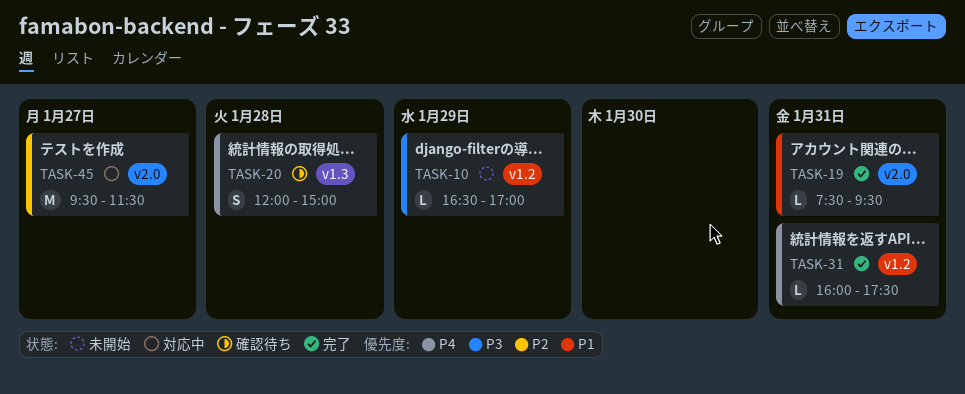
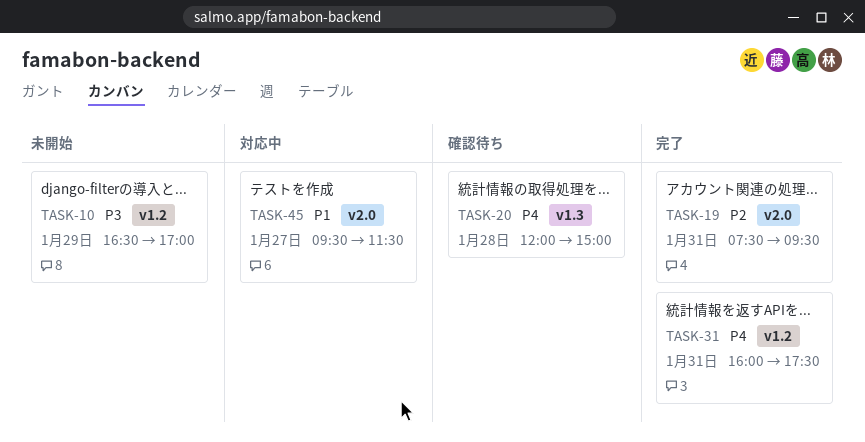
TASK-19, priority: P1 -> P2
TASK-45, priority: P2 -> P1

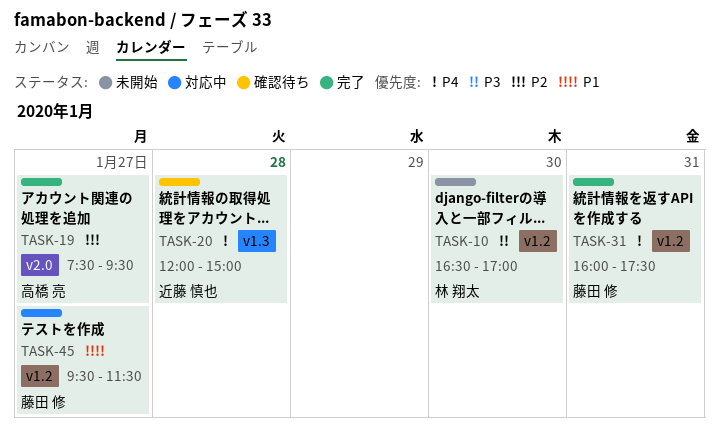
TASK-10, day: Jan 29 -> Jan 30
TASK-19, day: Jan 31 -> Jan 27
TASK-45, label: v2.0 -> v1.2

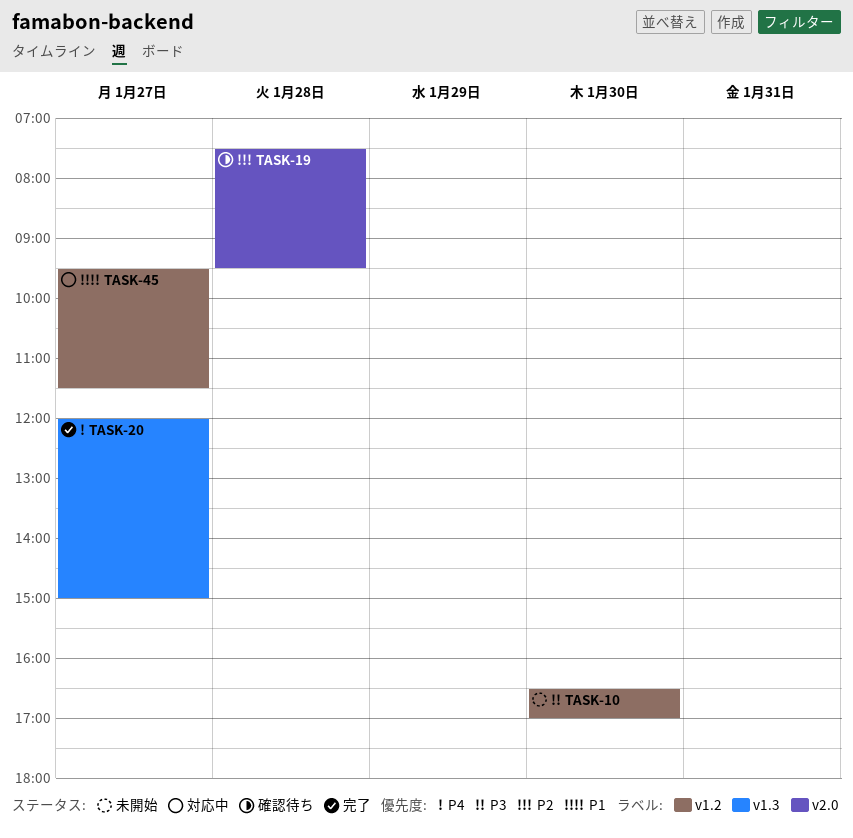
TASK-19, status: 完了 -> 確認待ち
TASK-19, day: Jan 27 -> Jan 28
TASK-20, status: 確認待ち -> 完了
TASK-20, day: Jan 28 -> Jan 27
TASK-31: present -> none

